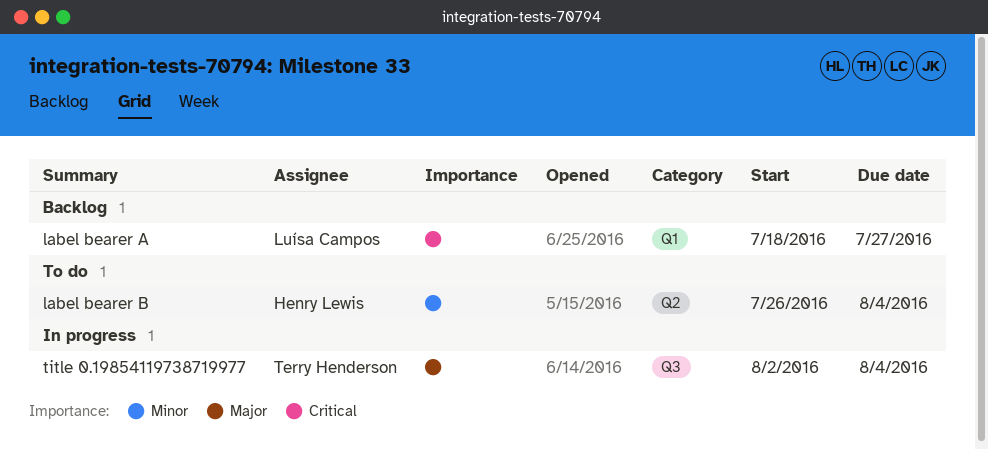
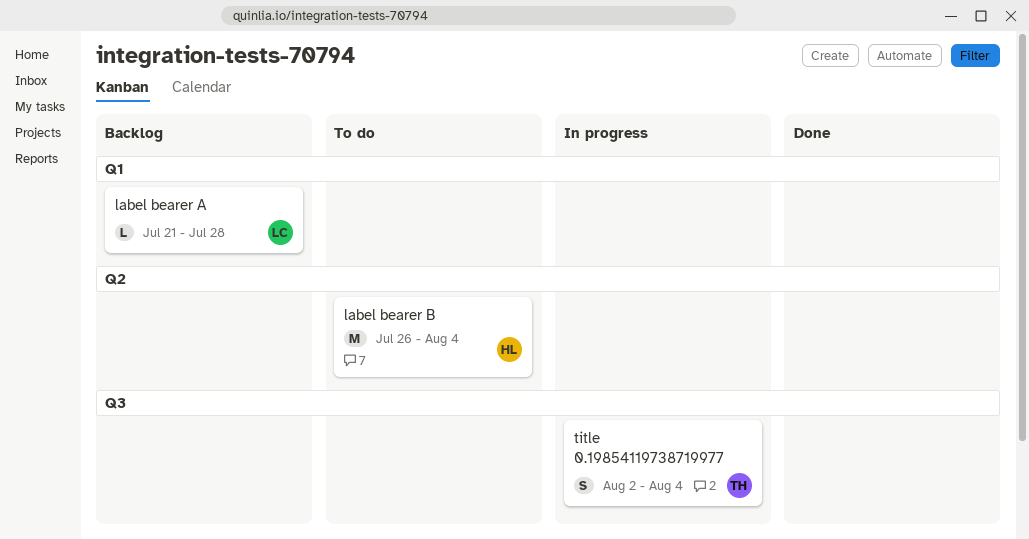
label bearer A, start: Jul 18 -> Jul 21
label bearer A, due: Jul 27 -> Jul 28

